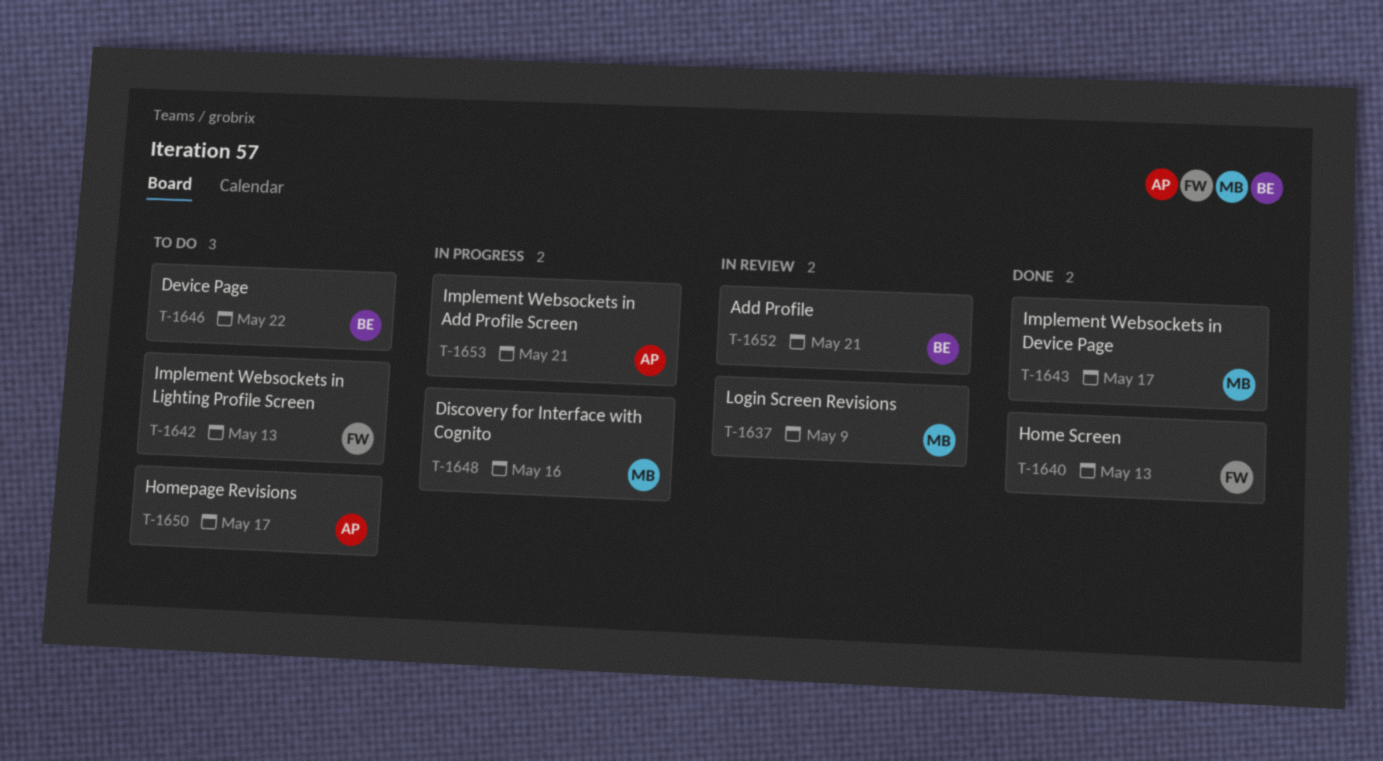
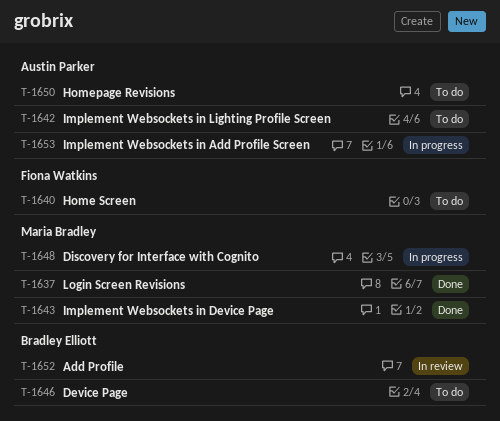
T-1637, status: In review -> Done
T-1640, status: Done -> To do
T-1642, owner: Fiona Watkins -> Austin Parker

